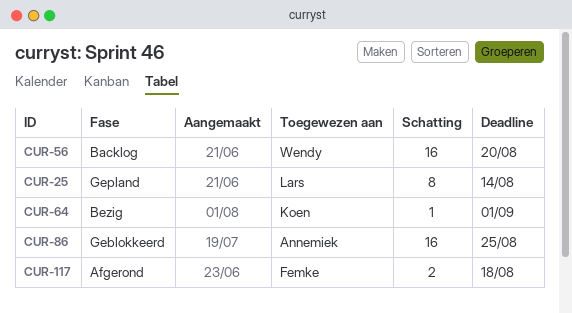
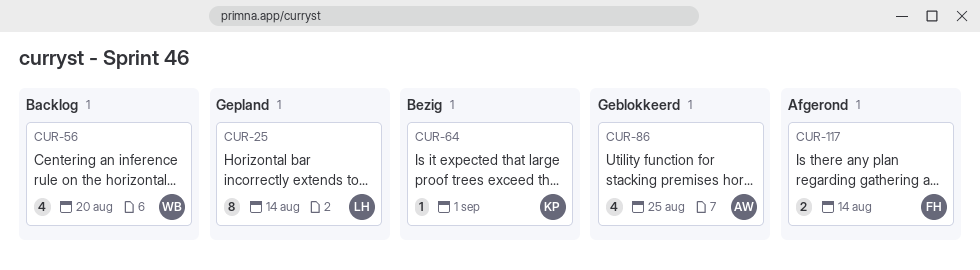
CUR-56, estimate: 16 -> 4
CUR-86, estimate: 16 -> 4
CUR-117, due: Aug 18 -> Aug 14

